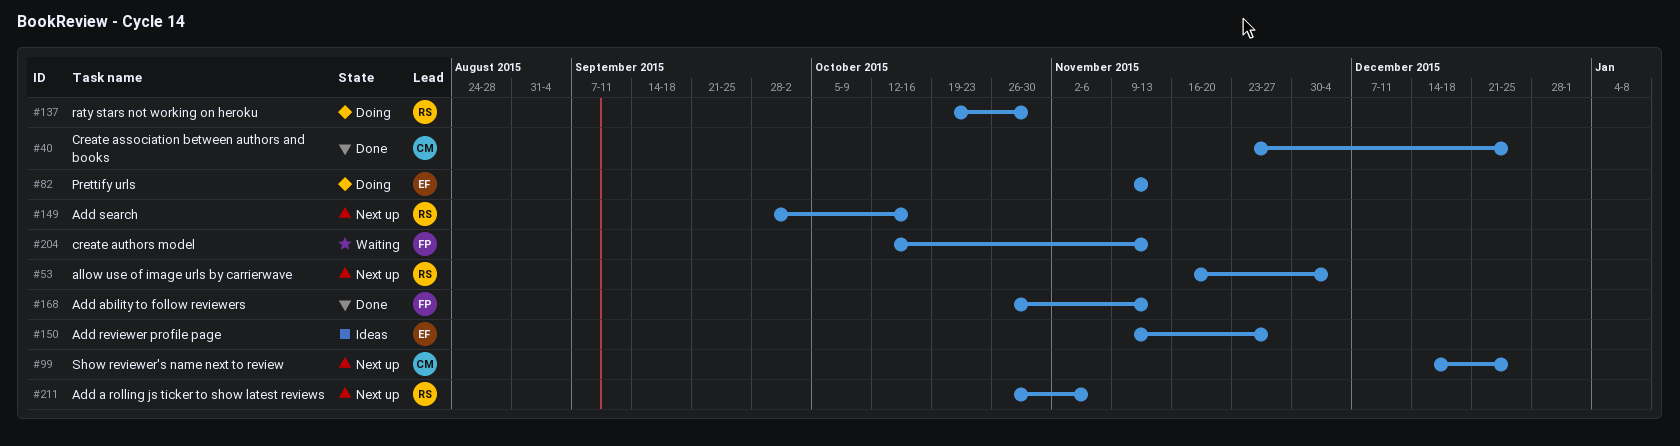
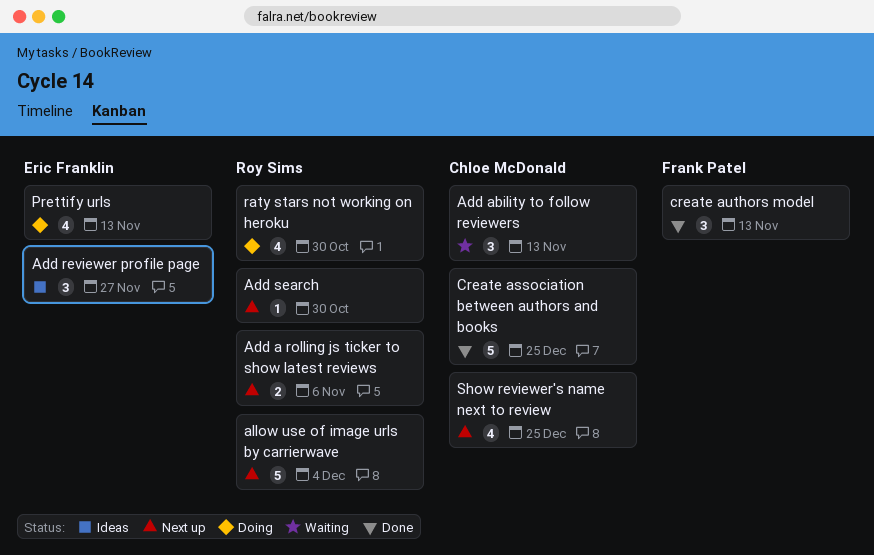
Add ability to follow reviewers, status: Done -> Waiting
Add ability to follow reviewers, owner: Frank Patel -> Chloe McDonald
Add search, due: Oct 16 -> Oct 30
create authors model, status: Waiting -> Done

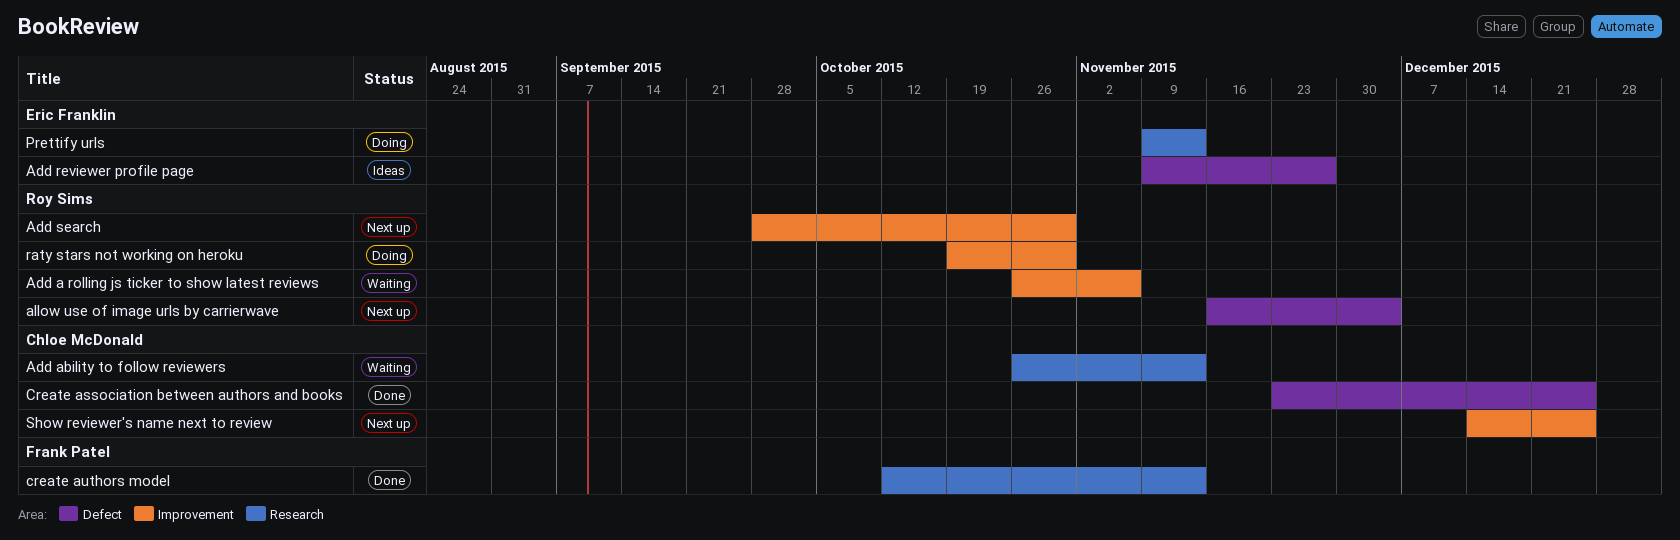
Add a rolling js ticker to show latest reviews, status: Next up -> Waiting

